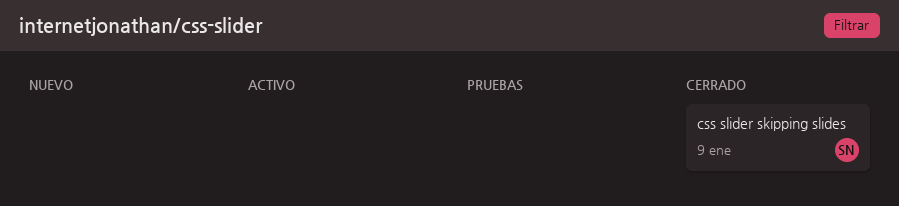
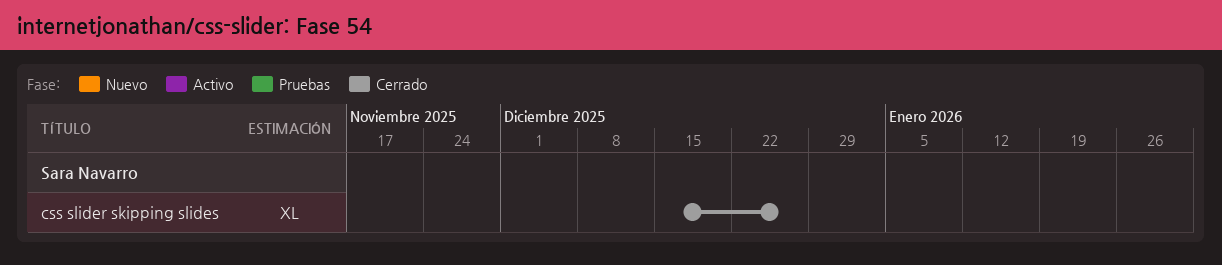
css slider skipping slides, due: Jan 9 -> Dec 26

